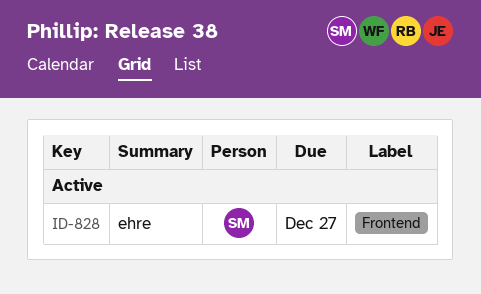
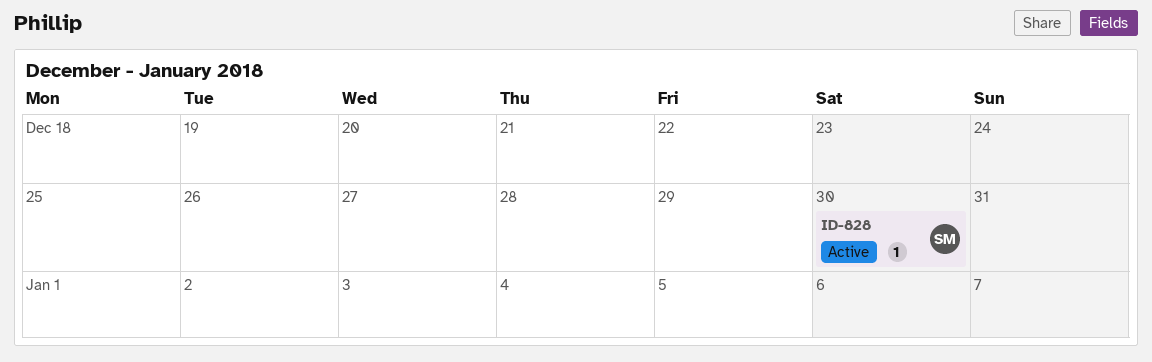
ID-828, due: Dec 27 -> Dec 30

